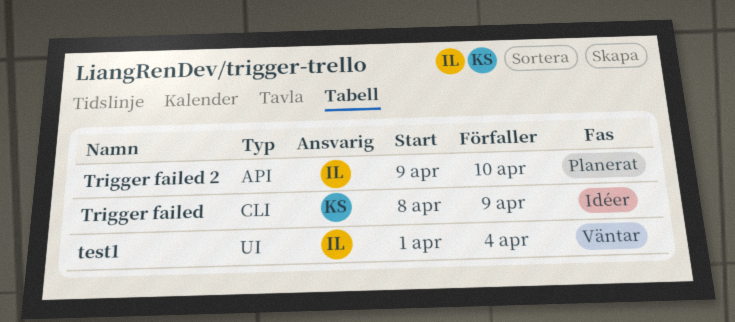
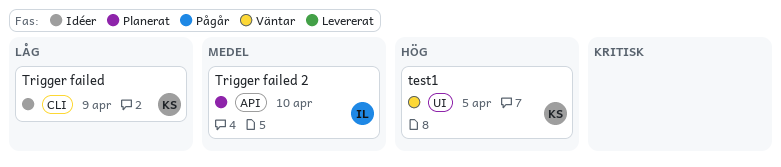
test1, owner: IL -> KS
test1, due: Apr 4 -> Apr 5

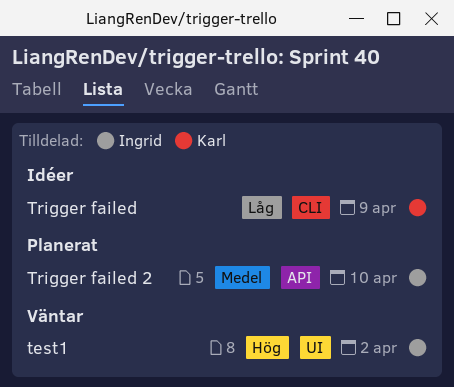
test1, owner: Karl -> Ingrid
test1, due: Apr 5 -> Apr 2

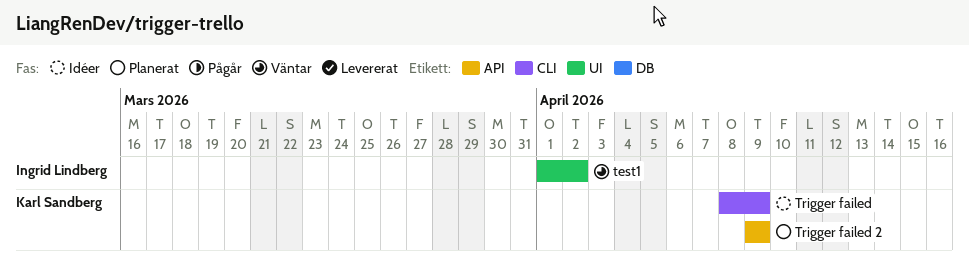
Trigger failed 2, owner: Ingrid Lindberg -> Karl Sandberg
Trigger failed 2, due: Apr 10 -> Apr 9

